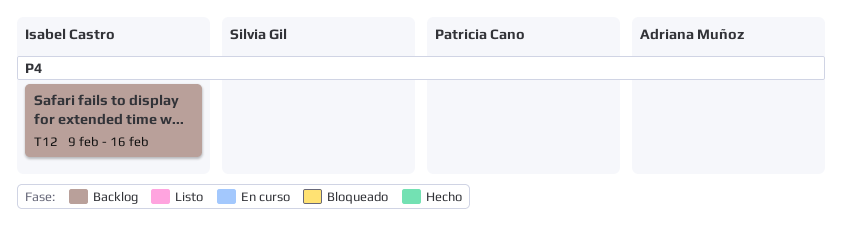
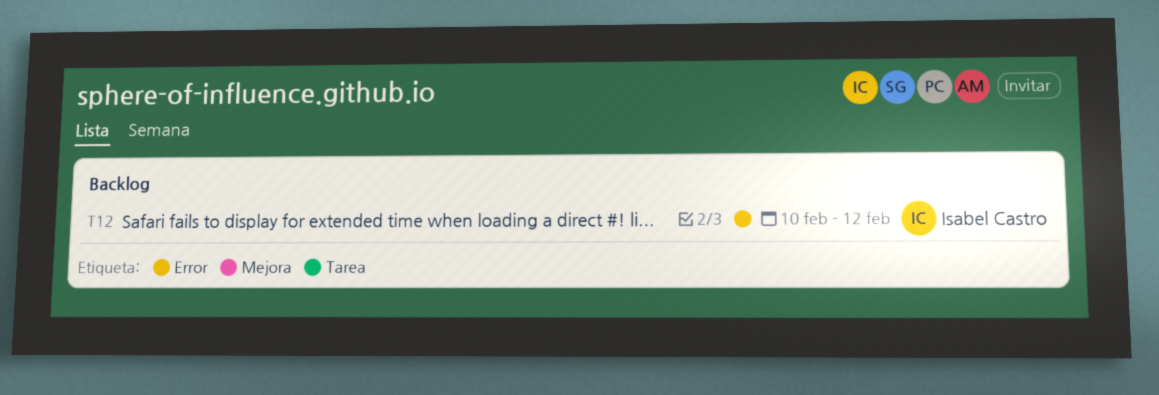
T12, start: Feb 9 -> Feb 10
T12, due: Feb 16 -> Feb 12

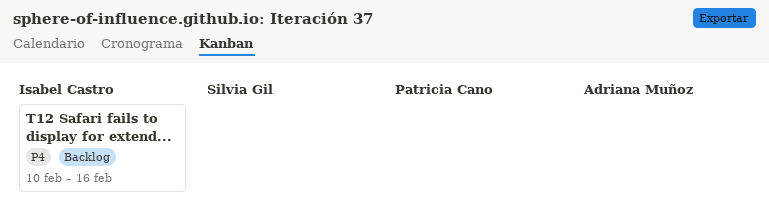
T12, due: Feb 12 -> Feb 16

